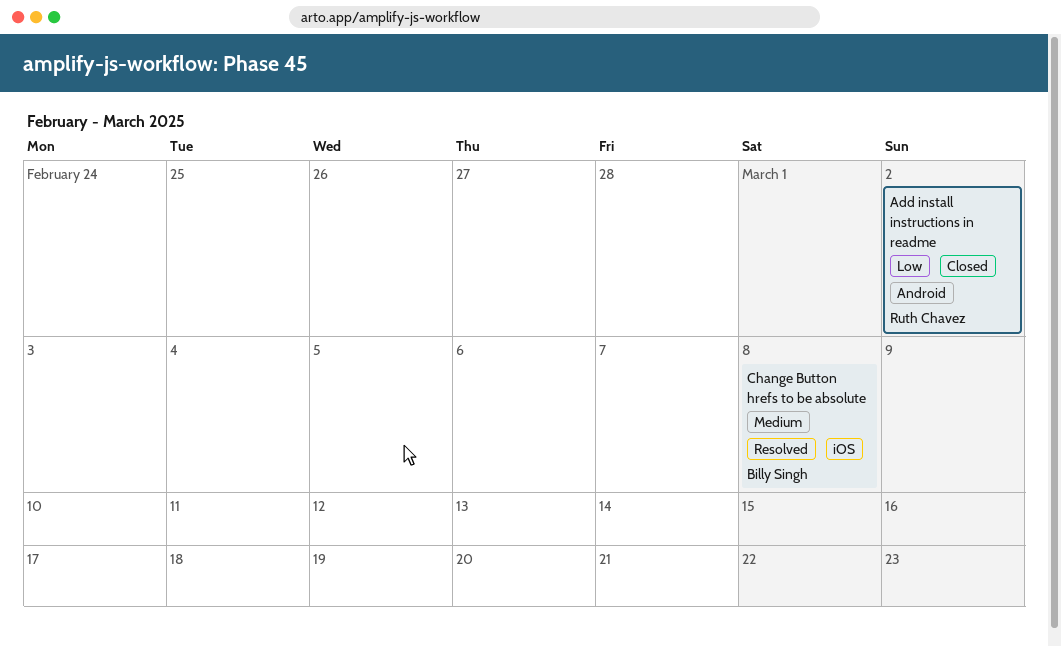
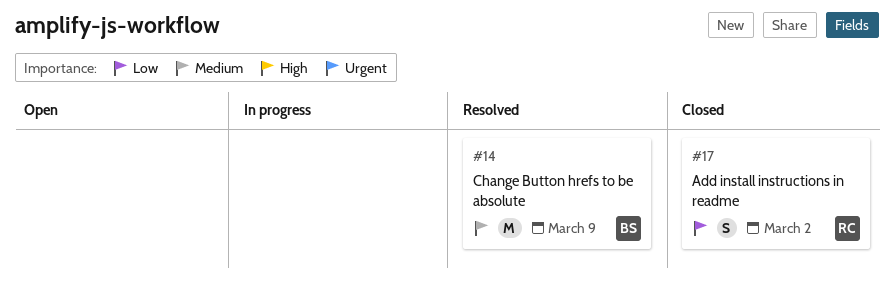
Change Button hrefs to be absolute, due: Mar 8 -> Mar 9

